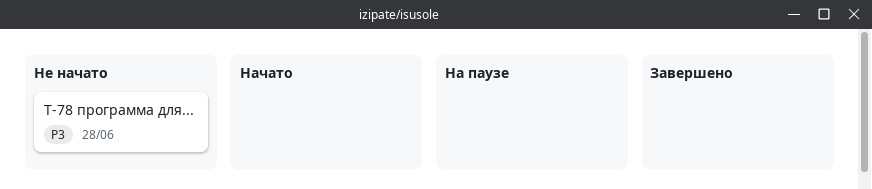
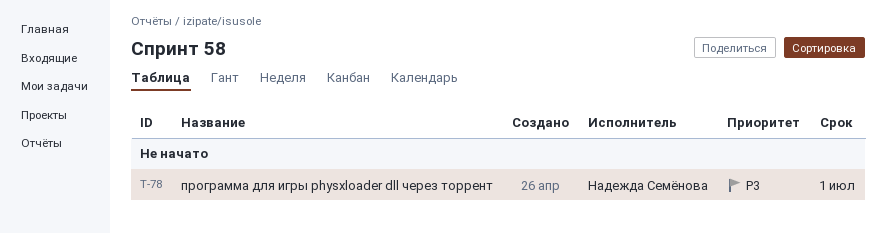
T-78, due: Jun 28 -> Jul 1

